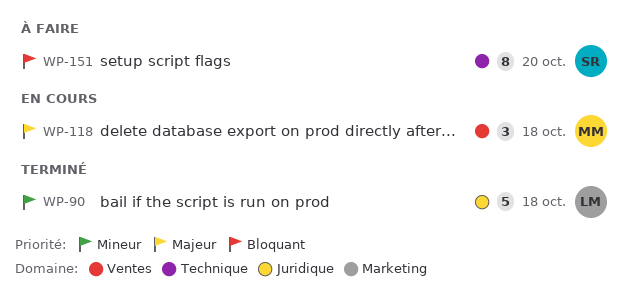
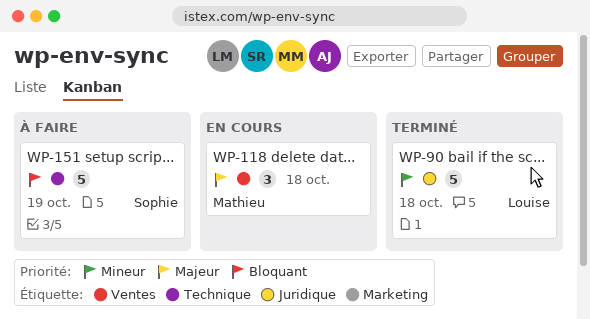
WP-151, estimate: 8 -> 5
WP-151, due: Oct 20 -> Oct 19

